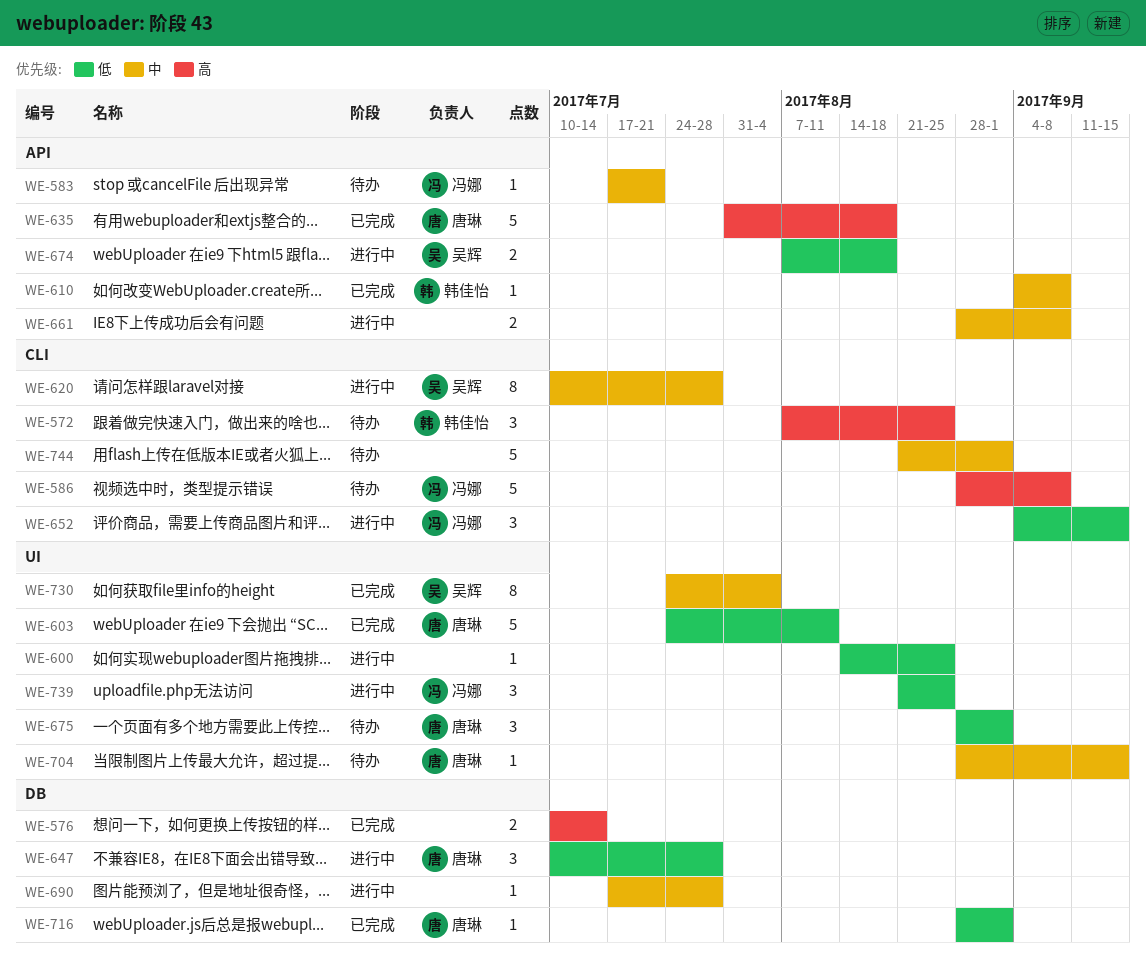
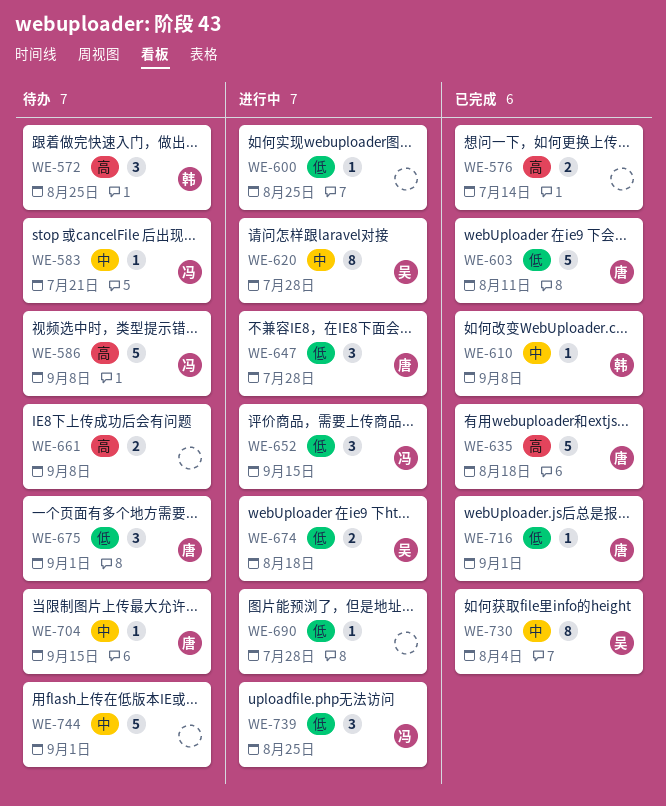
WE-661, status: 进行中 -> 待办
WE-661, priority: 中 -> 高
WE-690, priority: 中 -> 低

